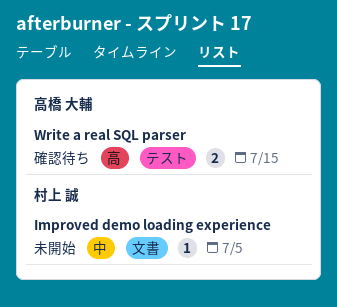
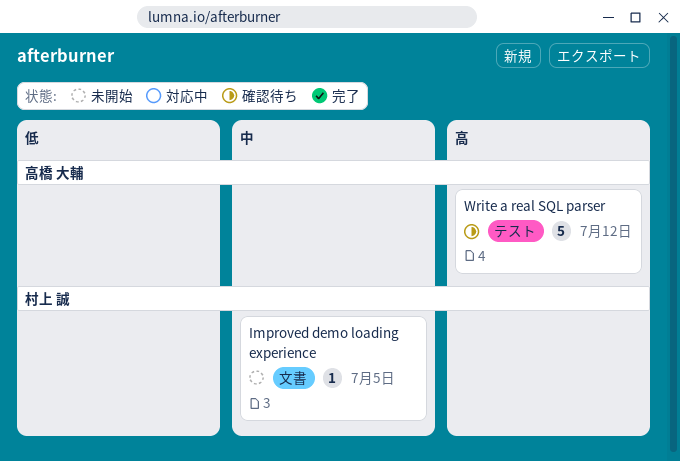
Write a real SQL parser, estimate: 2 -> 5
Write a real SQL parser, due: Jul 15 -> Jul 12

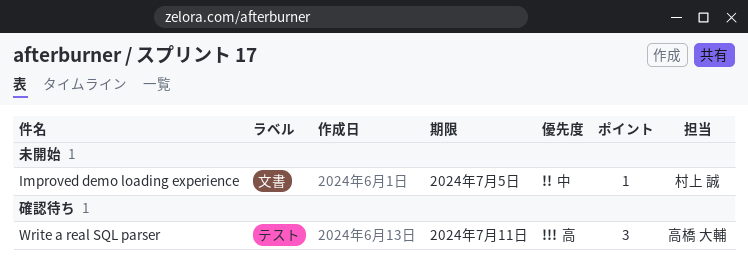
Write a real SQL parser, estimate: 5 -> 3
Write a real SQL parser, due: Jul 12 -> Jul 11

